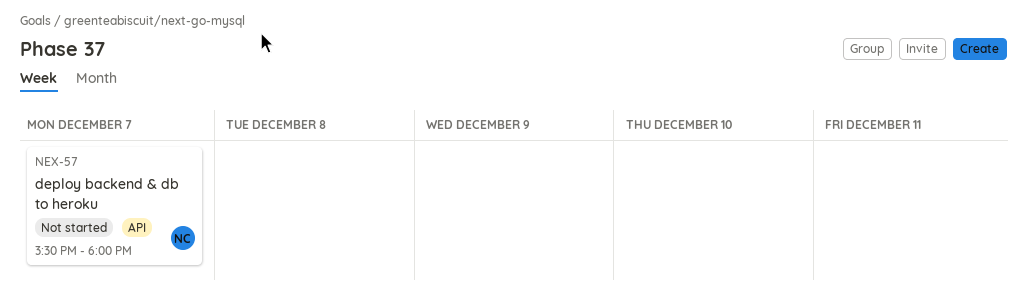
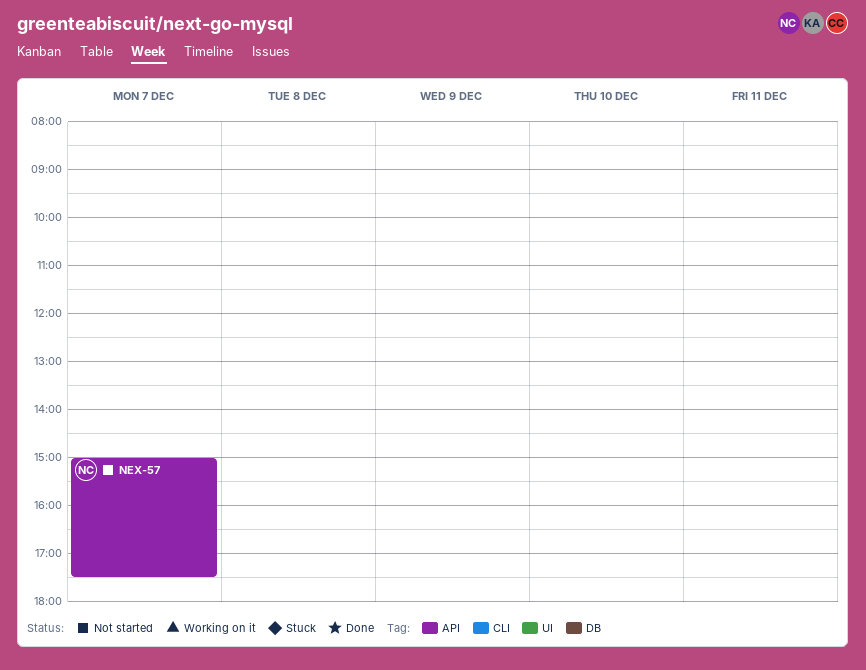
NEX-57, begins: 15:30 -> 15:00
NEX-57, ends: 18:00 -> 17:30

